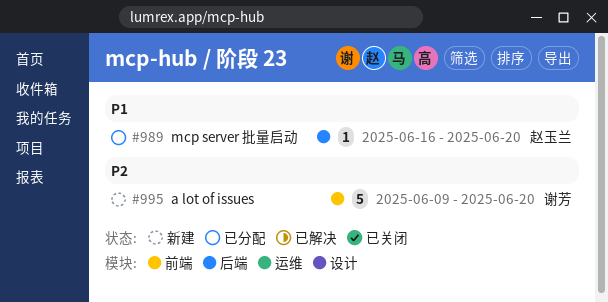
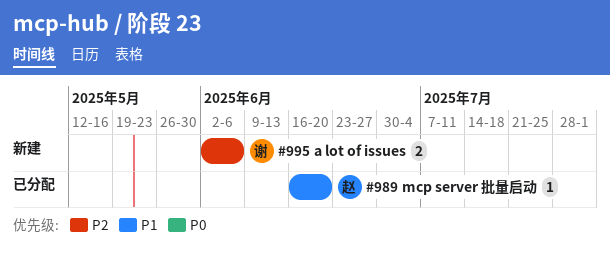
#995, estimate: 5 -> 2
#995, start: Jun 9 -> Jun 2
#995, due: Jun 20 -> Jun 6

